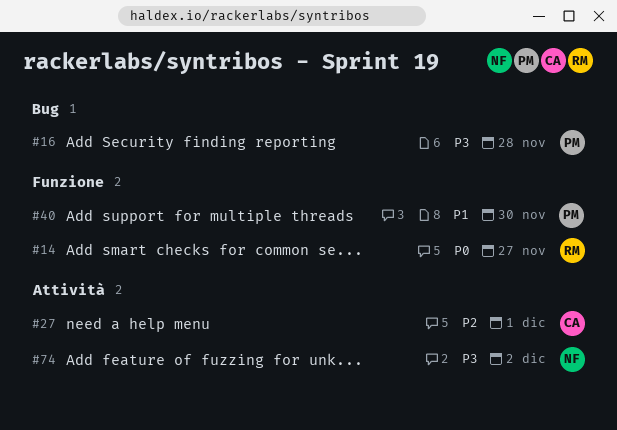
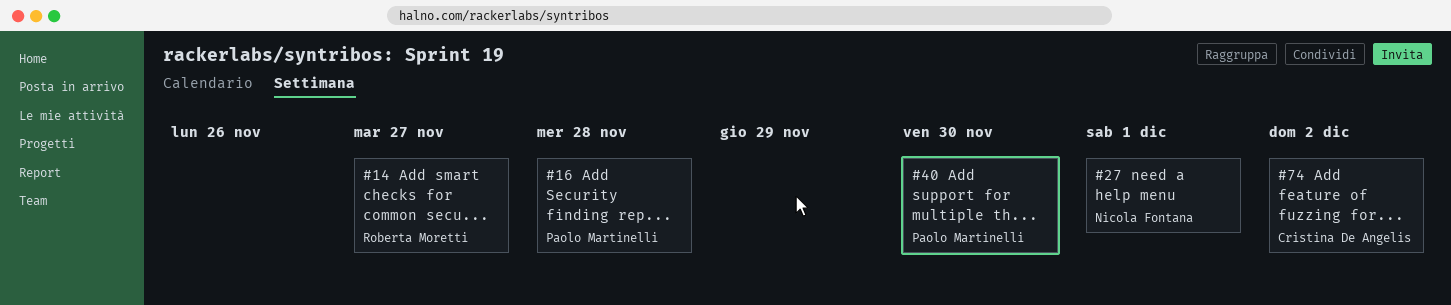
#27, owner: Cristina De Angelis -> Nicola Fontana
#74, owner: Nicola Fontana -> Cristina De Angelis

